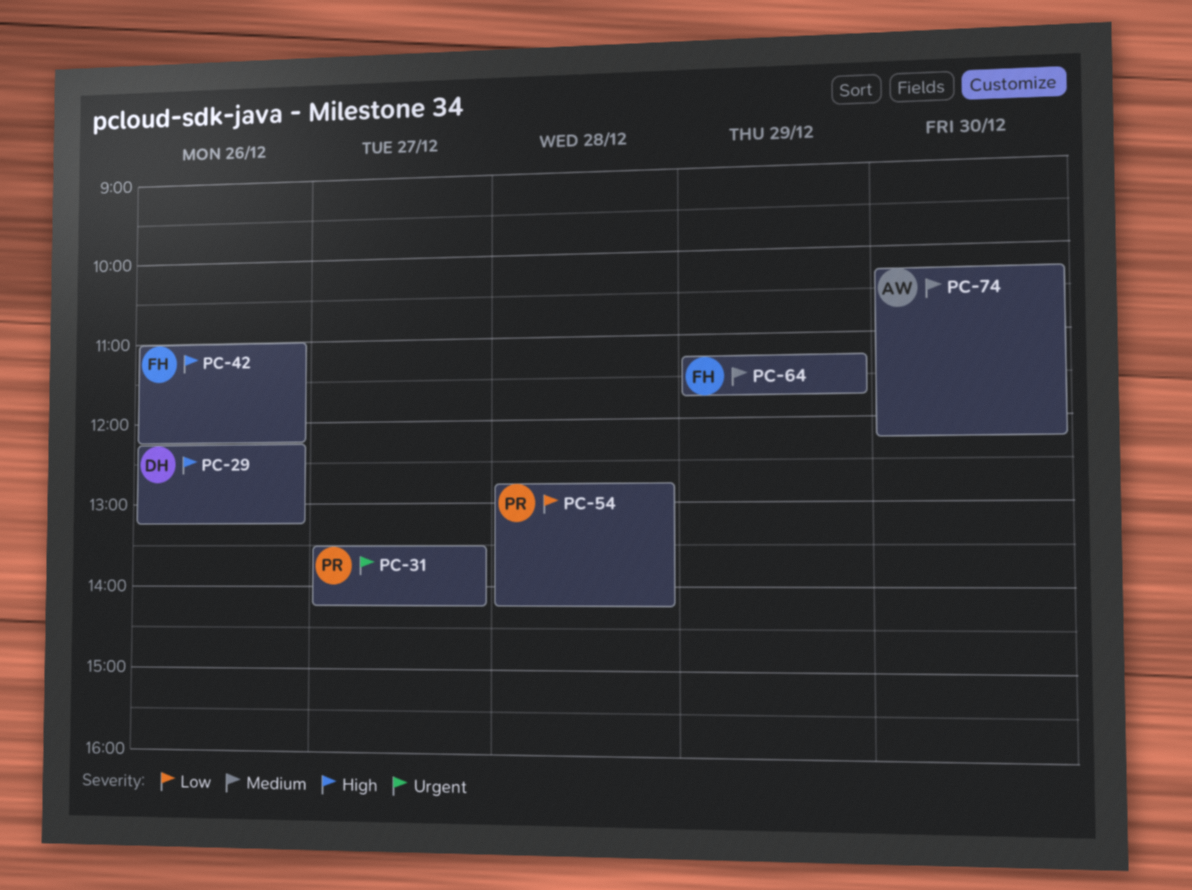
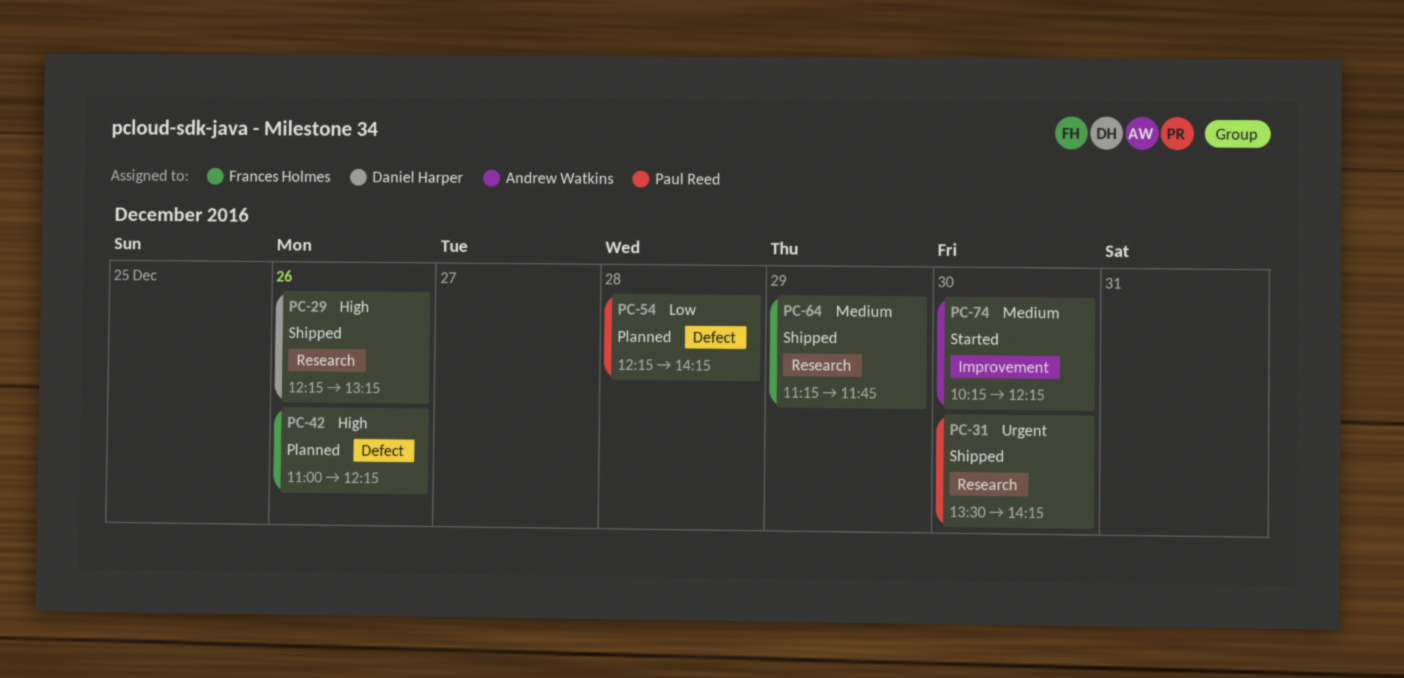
PC-31, day: Dec 27 -> Dec 30
PC-54, begins: 12:45 -> 12:15

